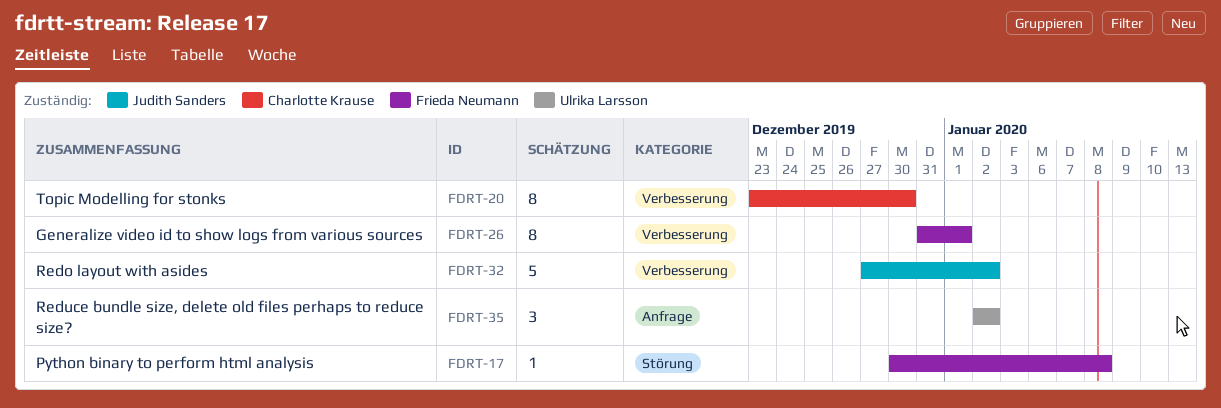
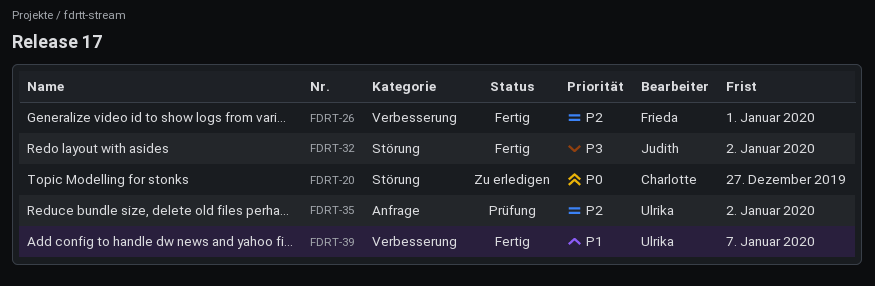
FDRT-17: present -> none
FDRT-20, label: Verbesserung -> Störung
FDRT-20, due: Dec 30 -> Dec 27
FDRT-32, label: Verbesserung -> Störung
FDRT-39: none -> present

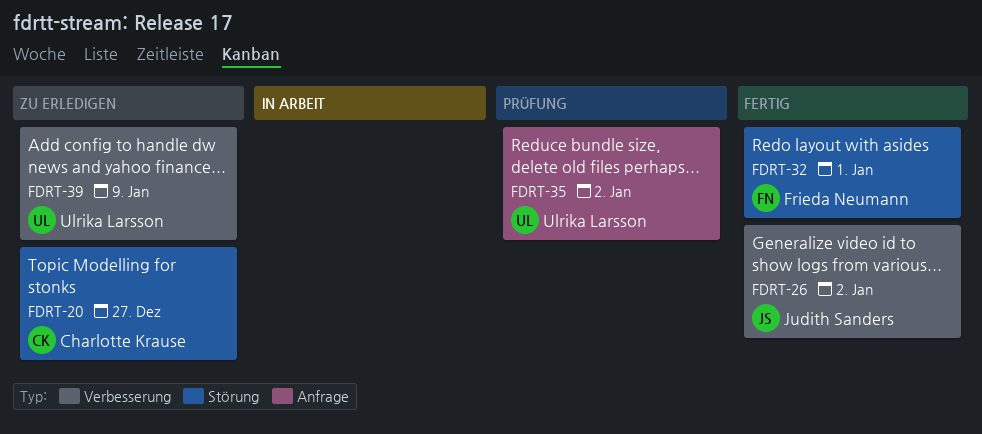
FDRT-26, owner: Frieda Neumann -> Judith Sanders
FDRT-26, due: Jan 1 -> Jan 2
FDRT-32, owner: Judith Sanders -> Frieda Neumann
FDRT-32, due: Jan 2 -> Jan 1
FDRT-39, status: Fertig -> Zu erledigen
FDRT-39, due: Jan 7 -> Jan 9

